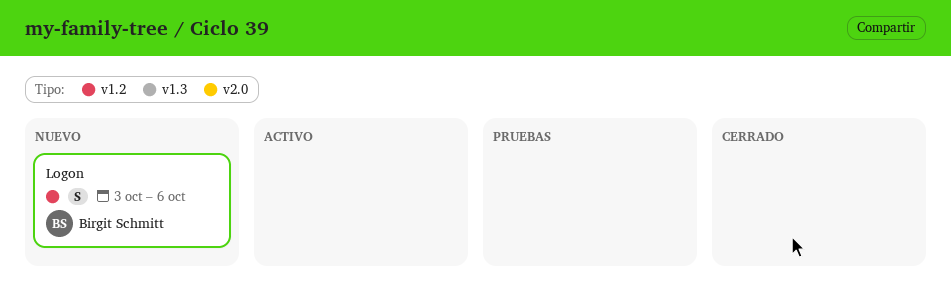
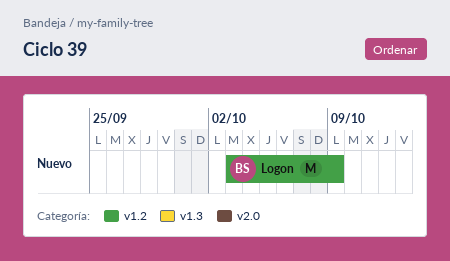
Logon, estimate: S -> M
Logon, due: Oct 6 -> Oct 9

